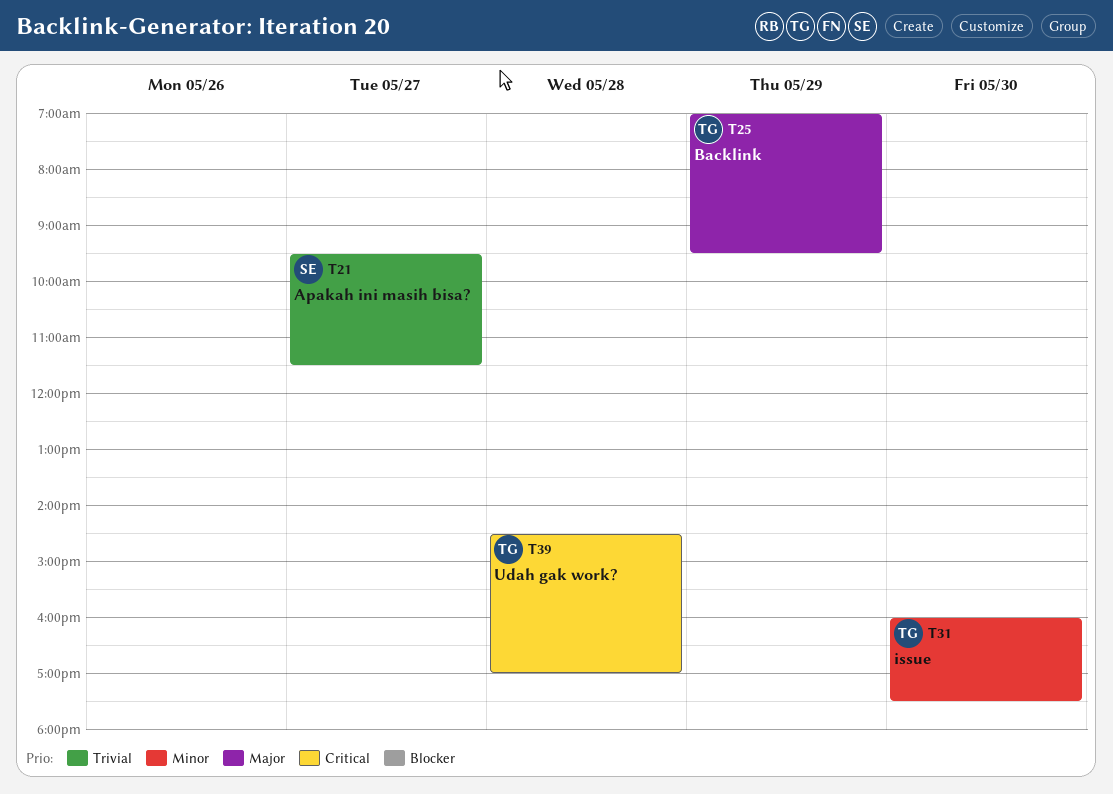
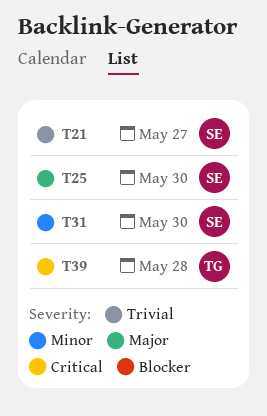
T25, owner: TG -> SE
T25, day: May 29 -> May 30
T31, owner: TG -> SE

